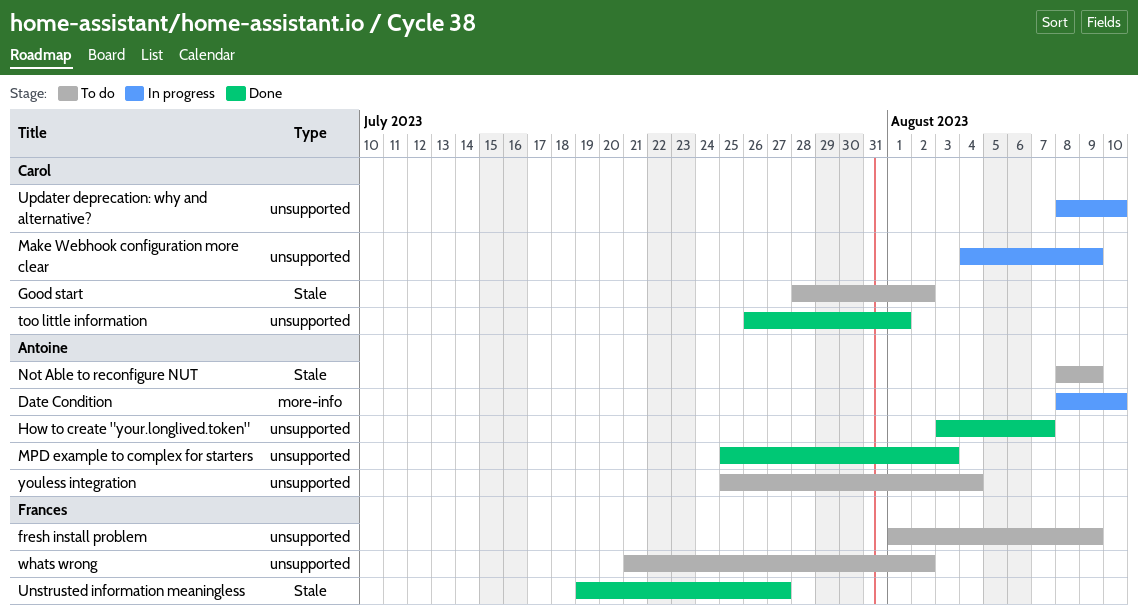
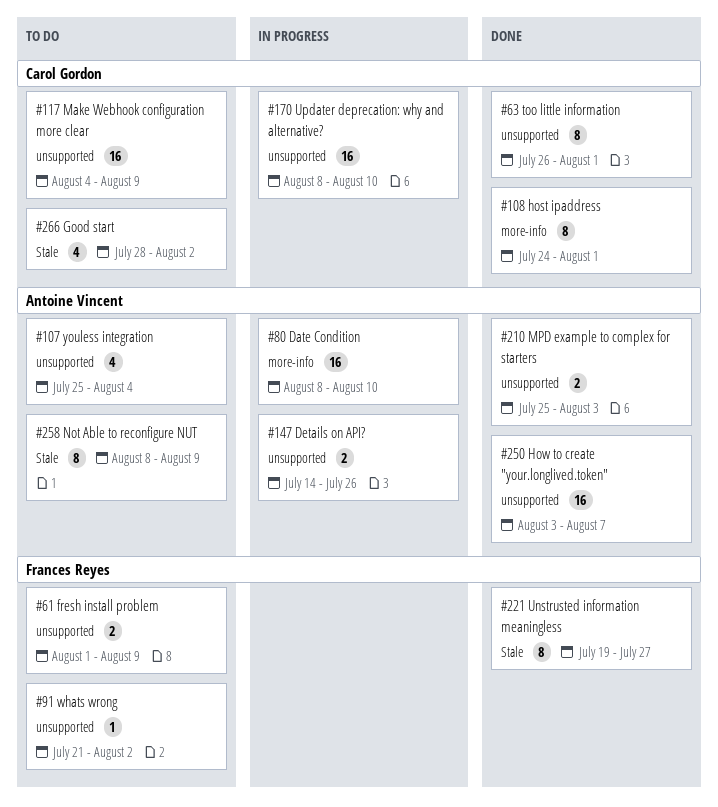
Details on API?: none -> present
host ipaddress: none -> present
Make Webhook configuration more clear, status: In progress -> To do

